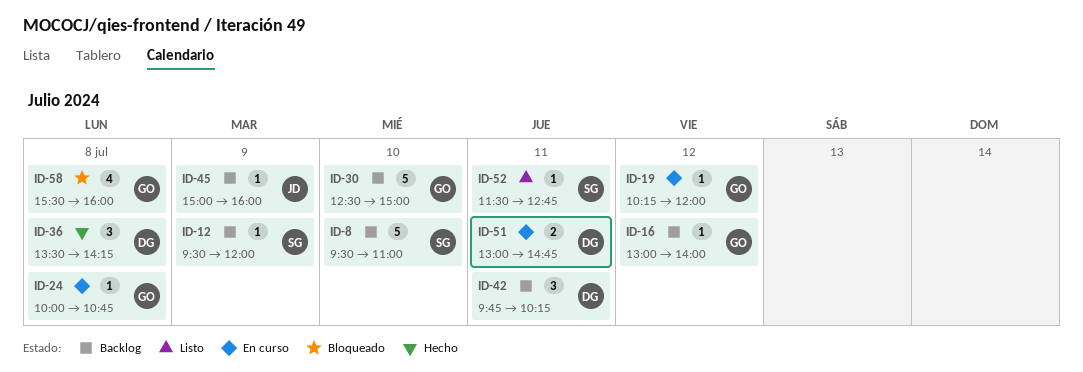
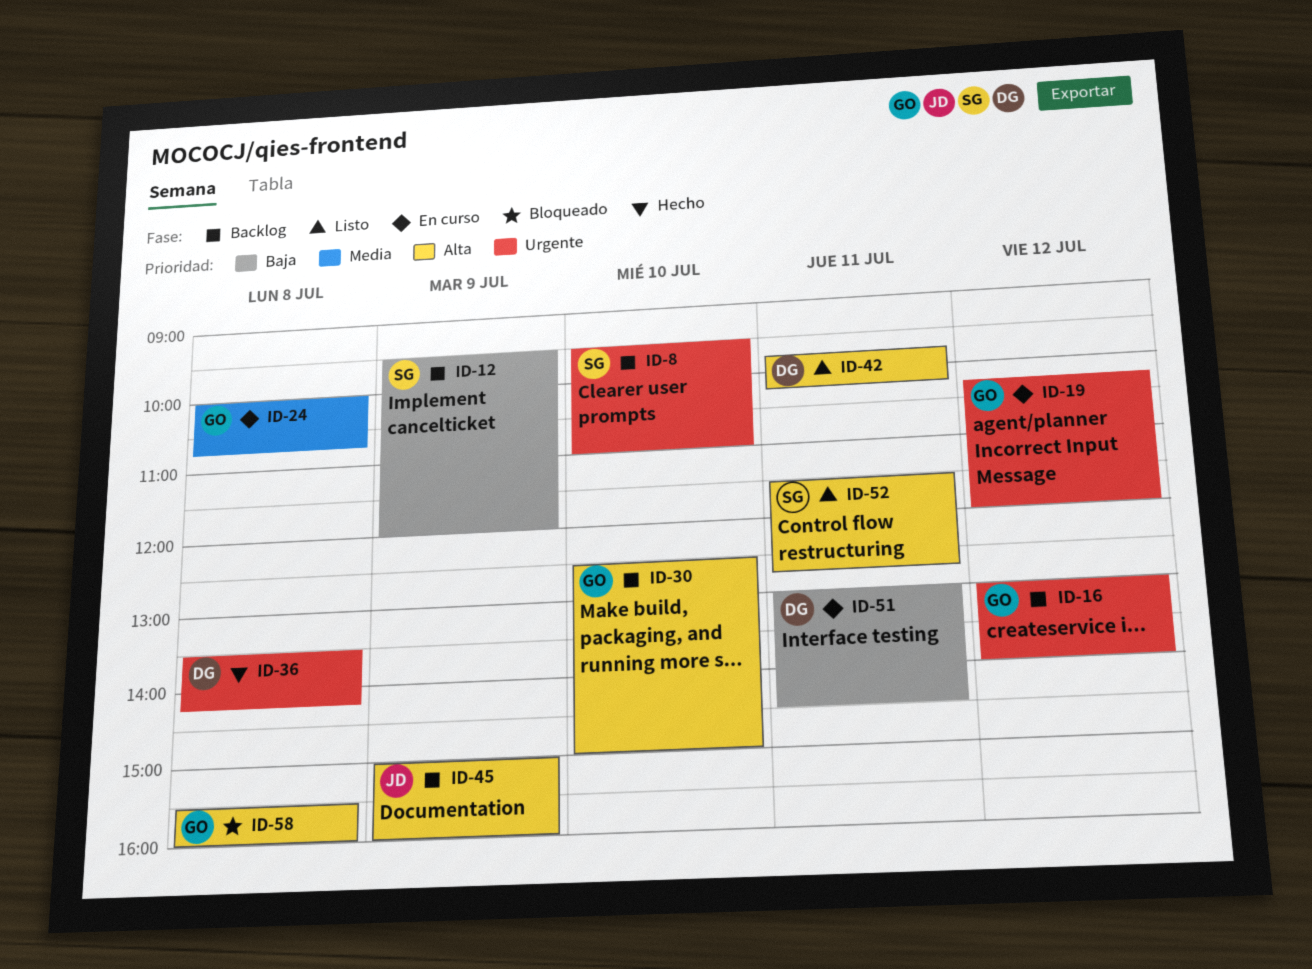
ID-42, status: Backlog -> Listo
ID-51, ends: 14:45 -> 14:30

